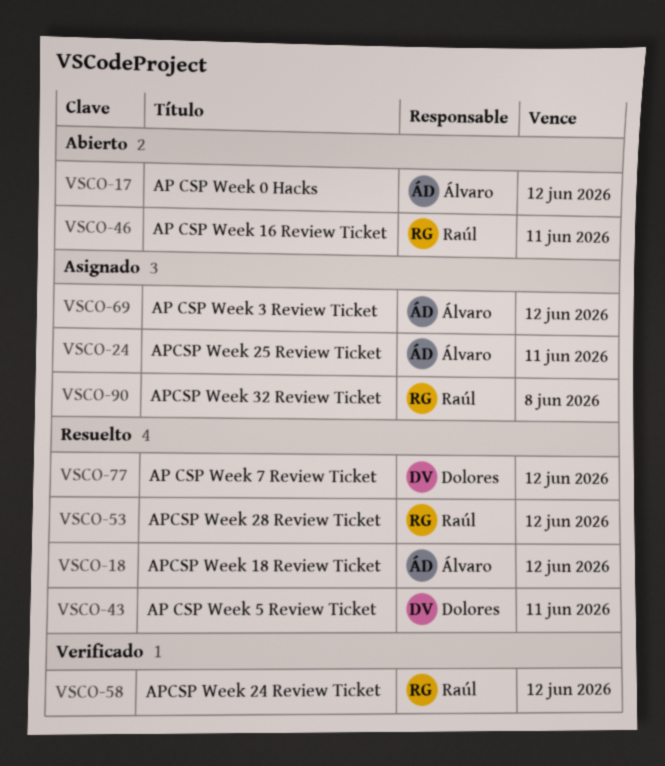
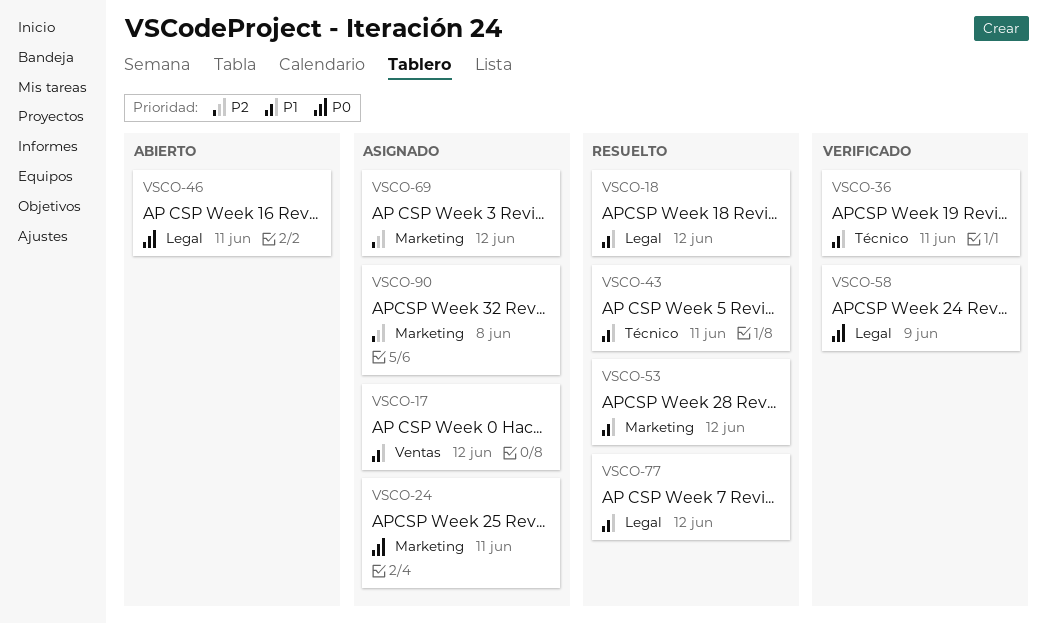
VSCO-17, status: Abierto -> Asignado
VSCO-36: none -> present
VSCO-58, due: Jun 12 -> Jun 9

